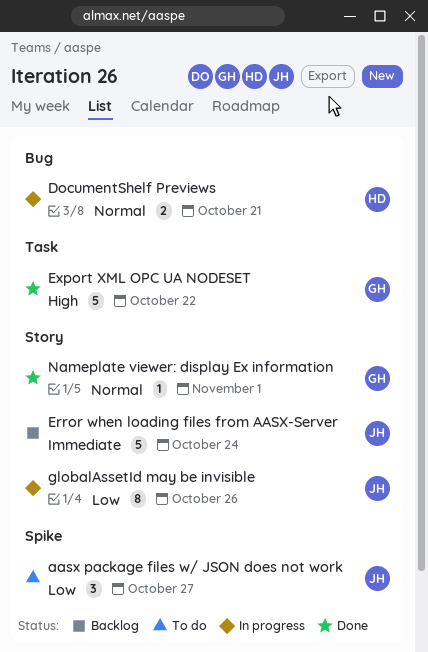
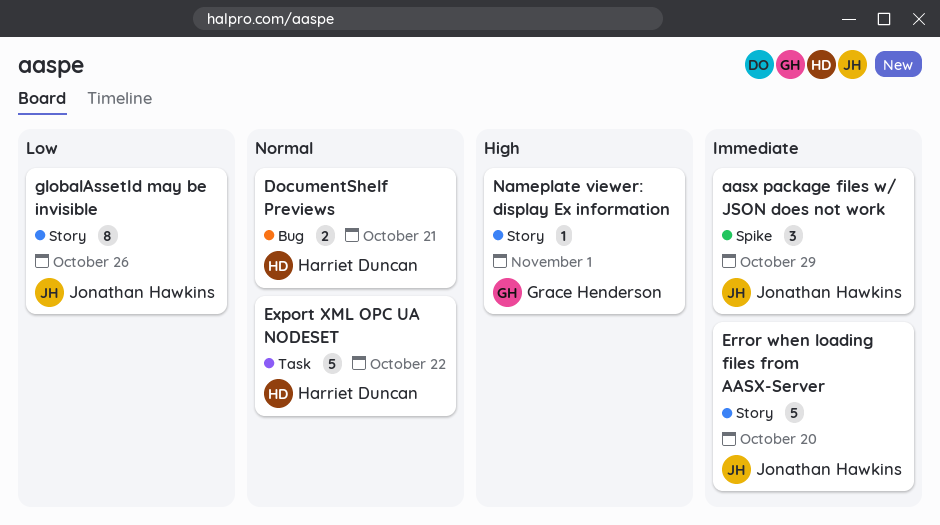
aasx package files w/ JSON does not work, priority: Low -> Immediate
aasx package files w/ JSON does not work, due: Oct 27 -> Oct 29
Error when loading files from AASX-Server, due: Oct 24 -> Oct 20
Export XML OPC UA NODESET, owner: Grace Henderson -> Harriet Duncan
Export XML OPC UA NODESET, priority: High -> Normal
Nameplate viewer: display Ex information, priority: Normal -> High

